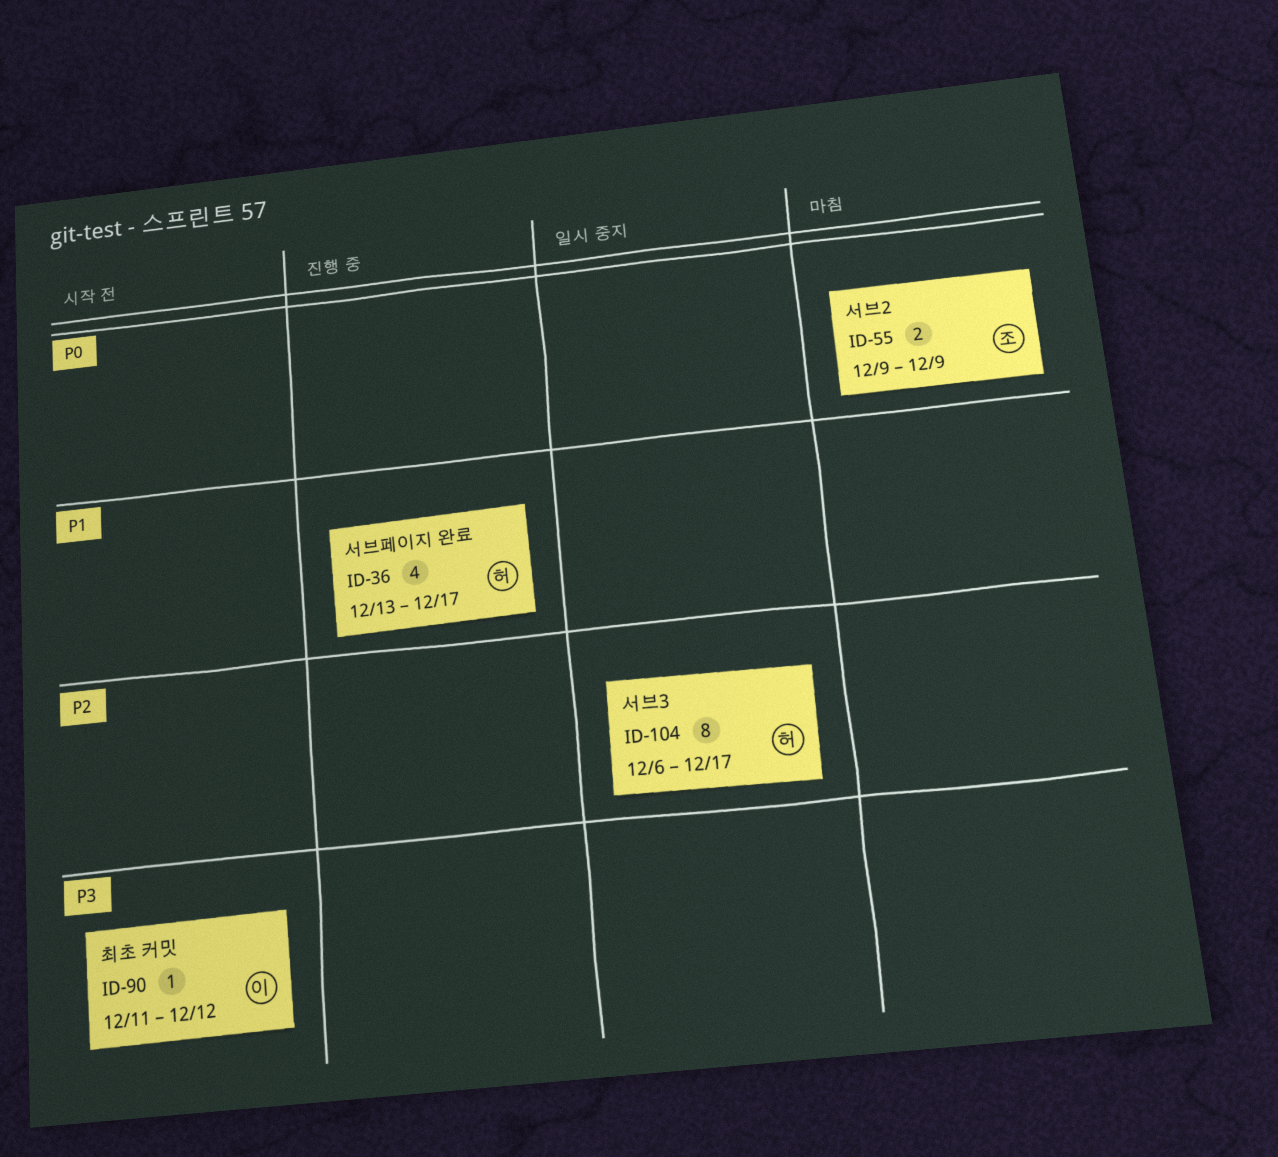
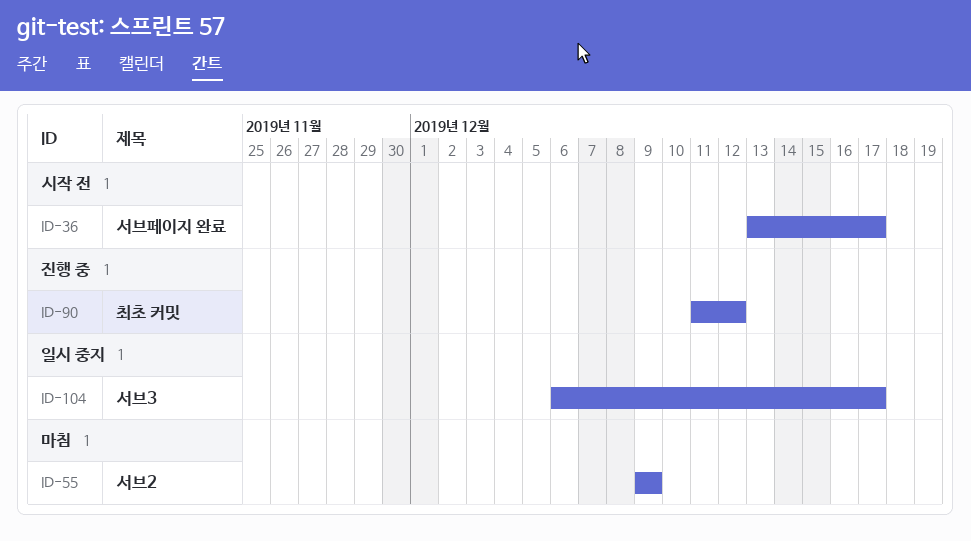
ID-36, status: 진행 중 -> 시작 전
ID-90, status: 시작 전 -> 진행 중

